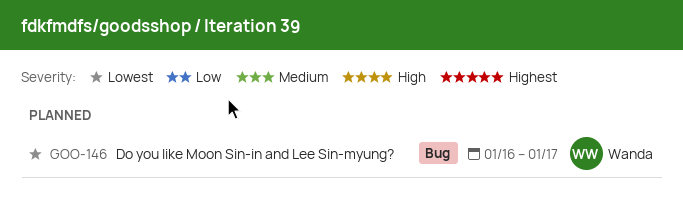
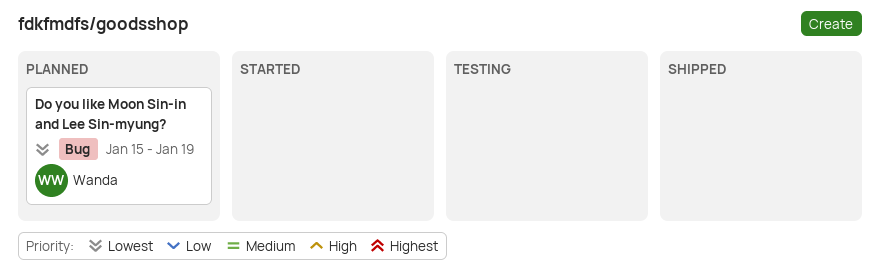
Do you like Moon Sin-in and Lee Sin-myung?, start: Jan 16 -> Jan 15
Do you like Moon Sin-in and Lee Sin-myung?, due: Jan 17 -> Jan 19

